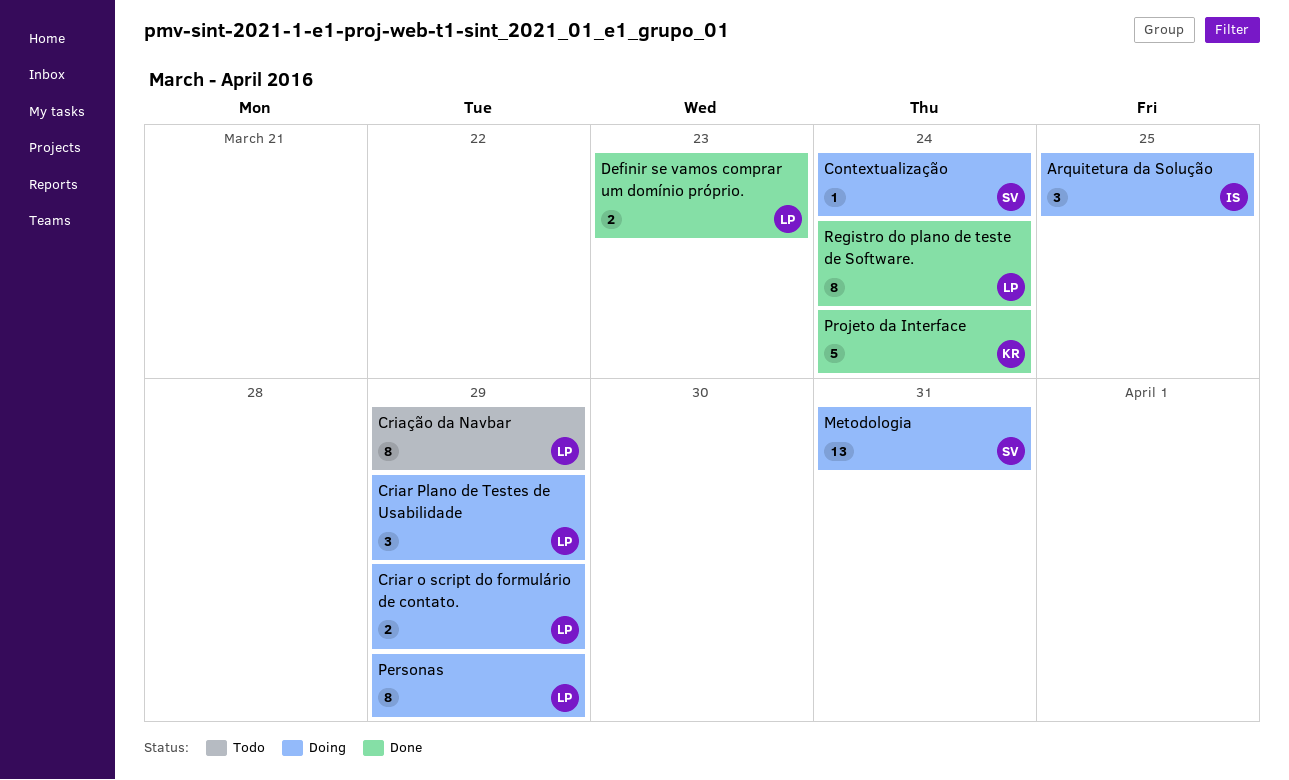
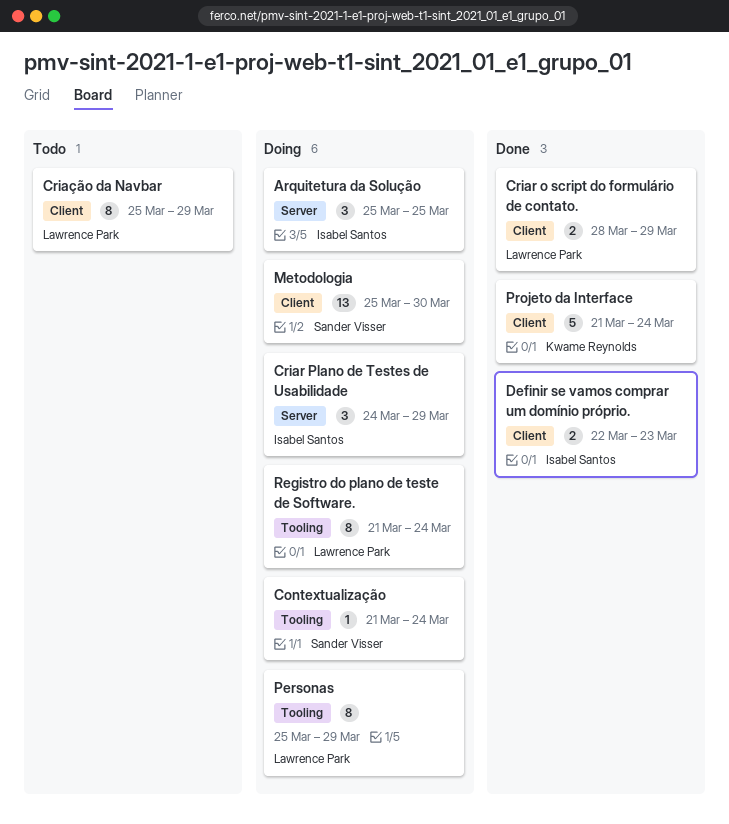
Criar o script do formulário de contato., status: Doing -> Done
Criar Plano de Testes de Usabilidade, owner: Lawrence Park -> Isabel Santos
Definir se vamos comprar um domínio próprio., owner: Lawrence Park -> Isabel Santos
Metodologia, due: Mar 31 -> Mar 30
Registro do plano de teste de Software., status: Done -> Doing

